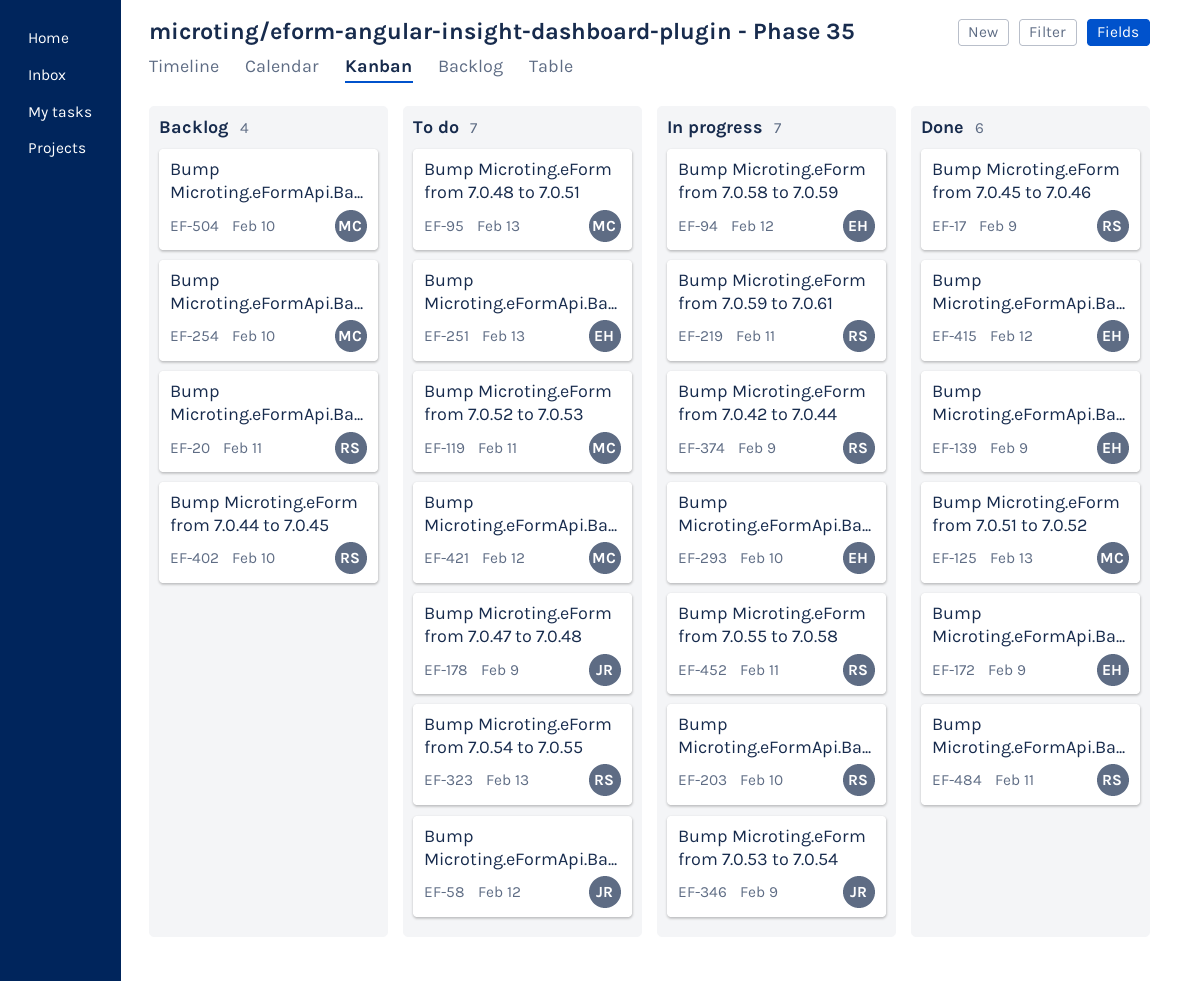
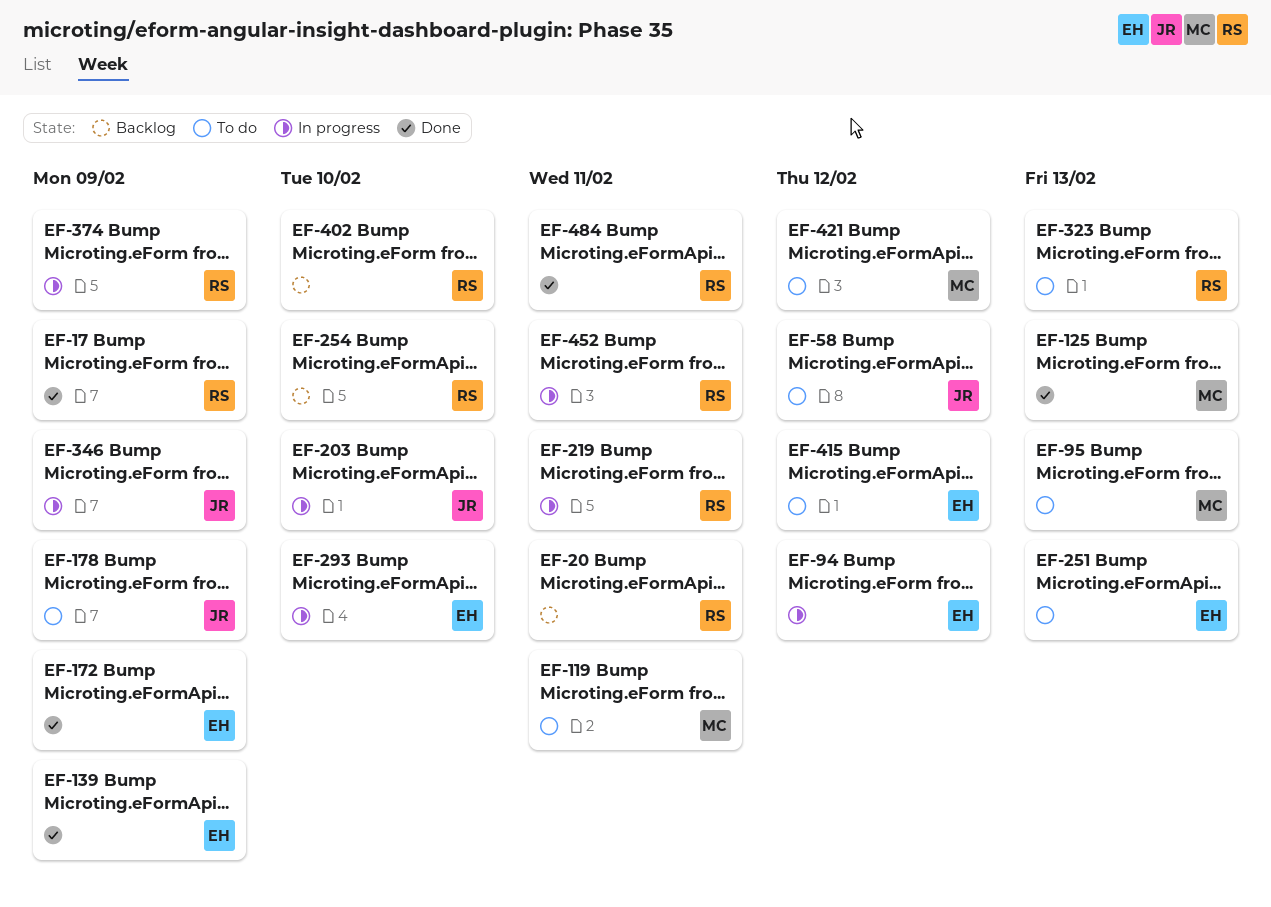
EF-203, owner: RS -> JR
EF-254, owner: MC -> RS
EF-415, status: Done -> To do
EF-504: present -> none

